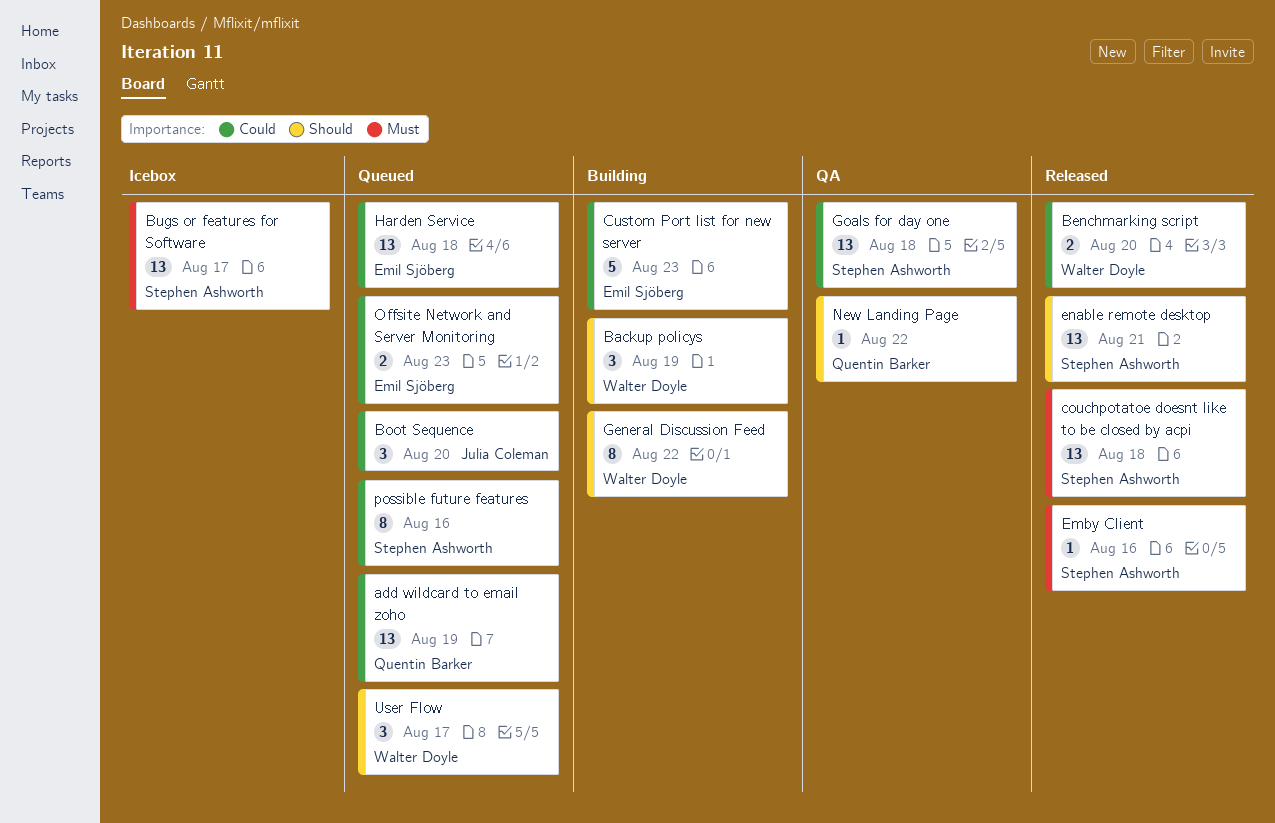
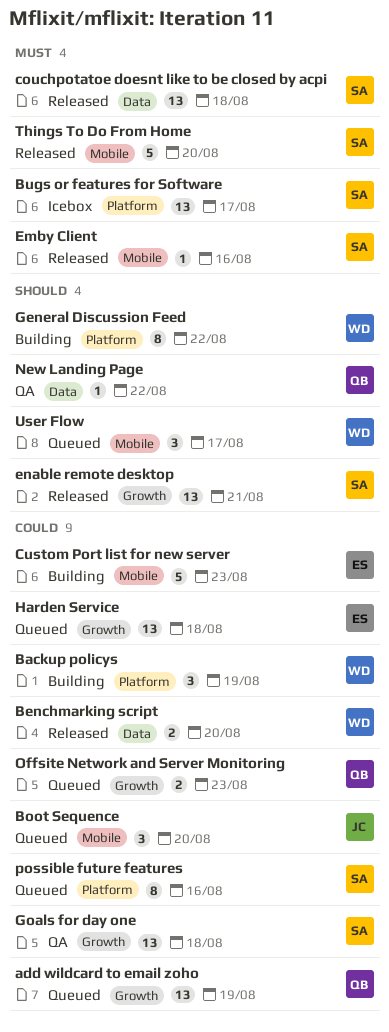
Backup policys, priority: Should -> Could
Offsite Network and Server Monitoring, owner: Emil Sjöberg -> Quentin Barker
Things To Do From Home: none -> present

